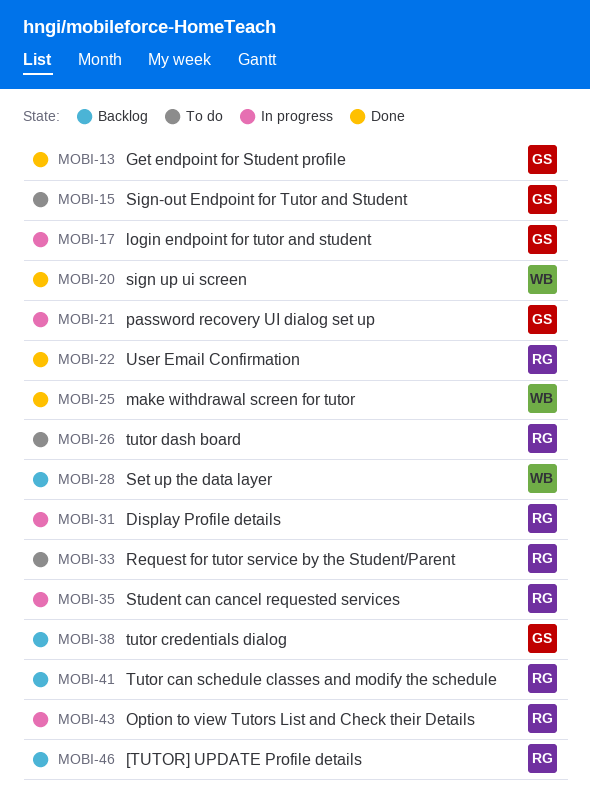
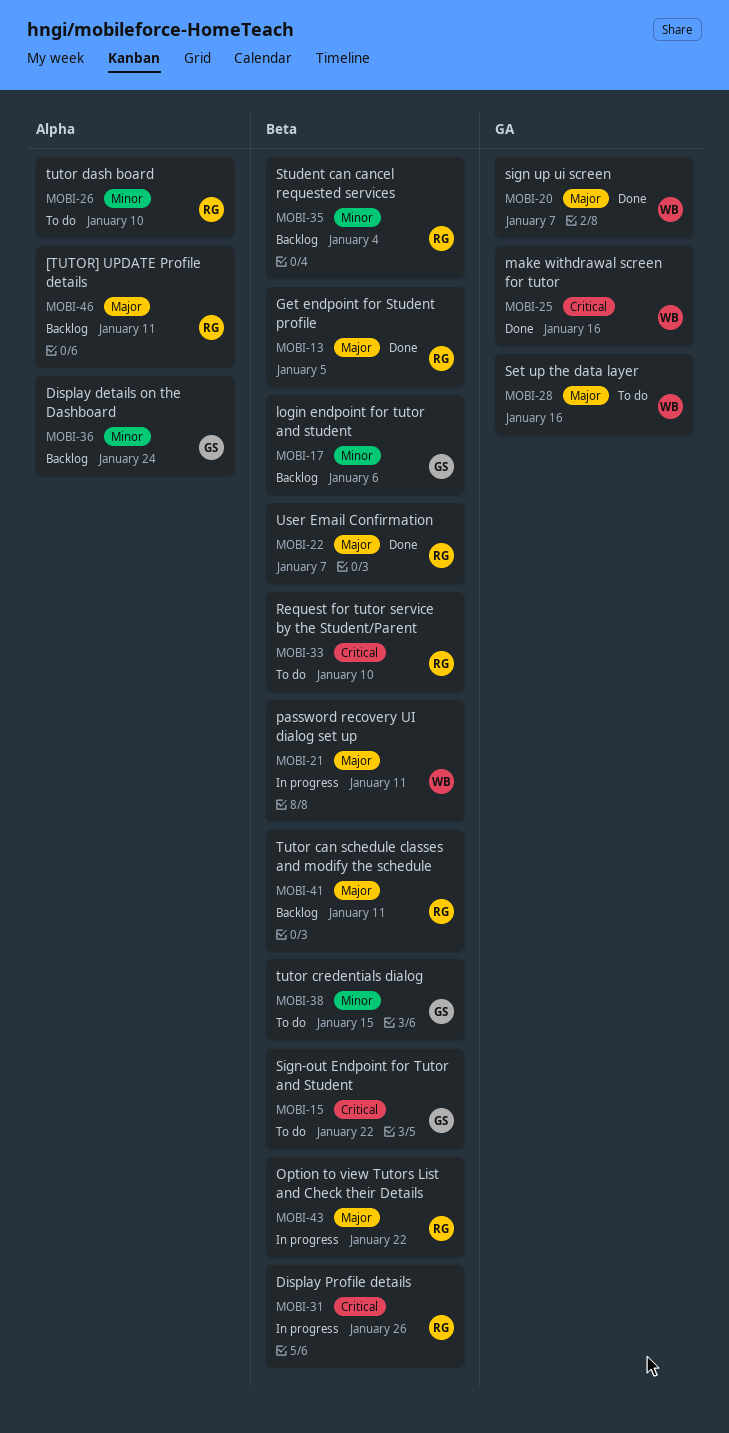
MOBI-13, owner: GS -> RG
MOBI-17, status: In progress -> Backlog
MOBI-21, owner: GS -> WB
MOBI-28, status: Backlog -> To do
MOBI-35, status: In progress -> Backlog
MOBI-36: none -> present
MOBI-38, status: Backlog -> To do

